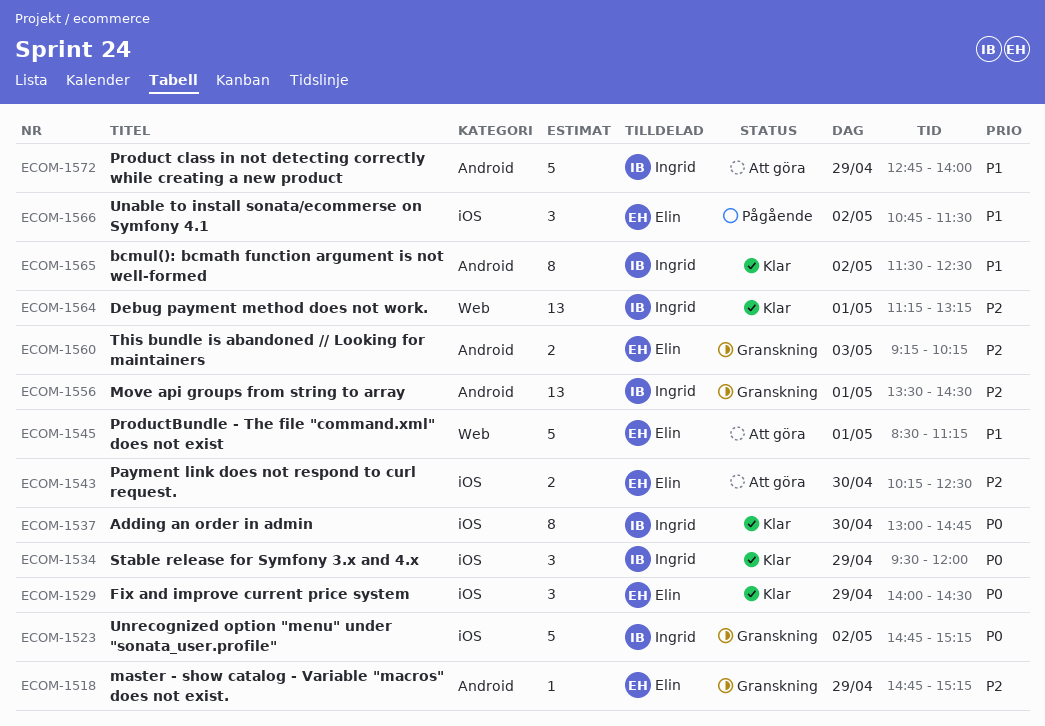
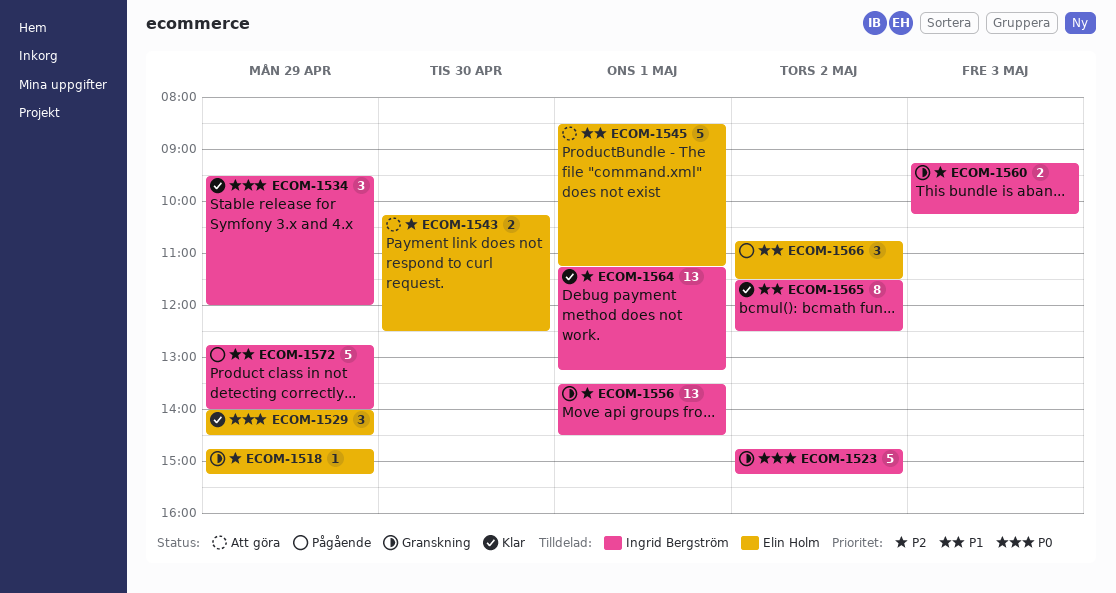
ECOM-1537: present -> none
ECOM-1560, owner: Elin Holm -> Ingrid Bergström
ECOM-1572, status: Att göra -> Pågående

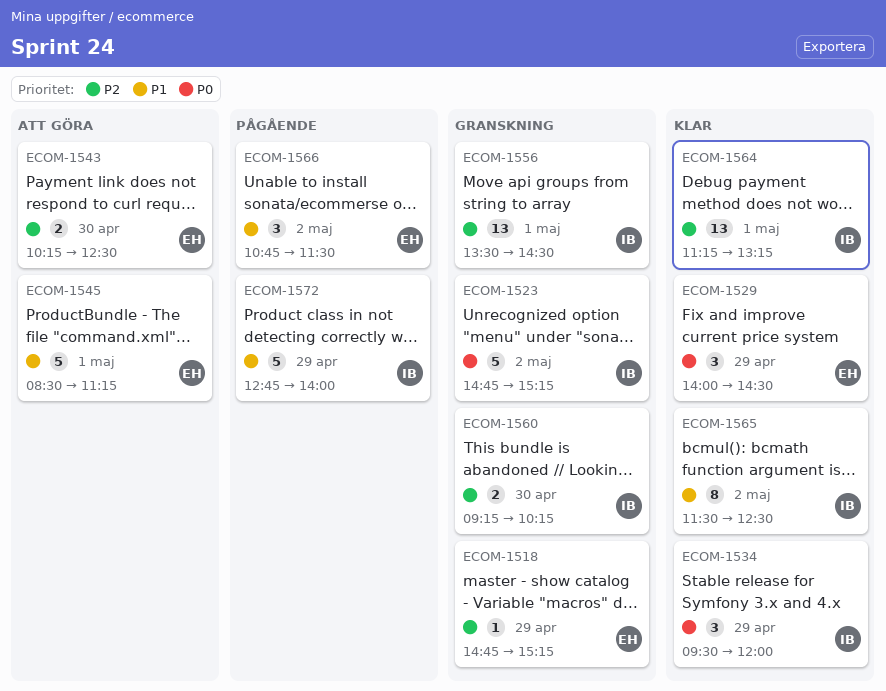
ECOM-1560, day: May 3 -> Apr 30

